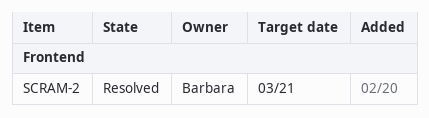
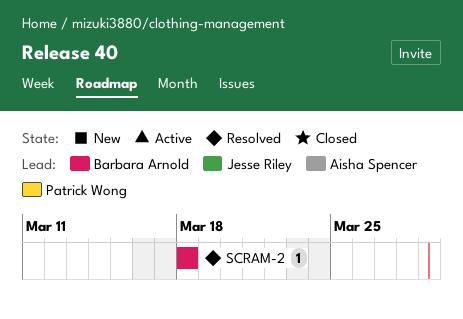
SCRAM-2, due: Mar 21 -> Mar 18

